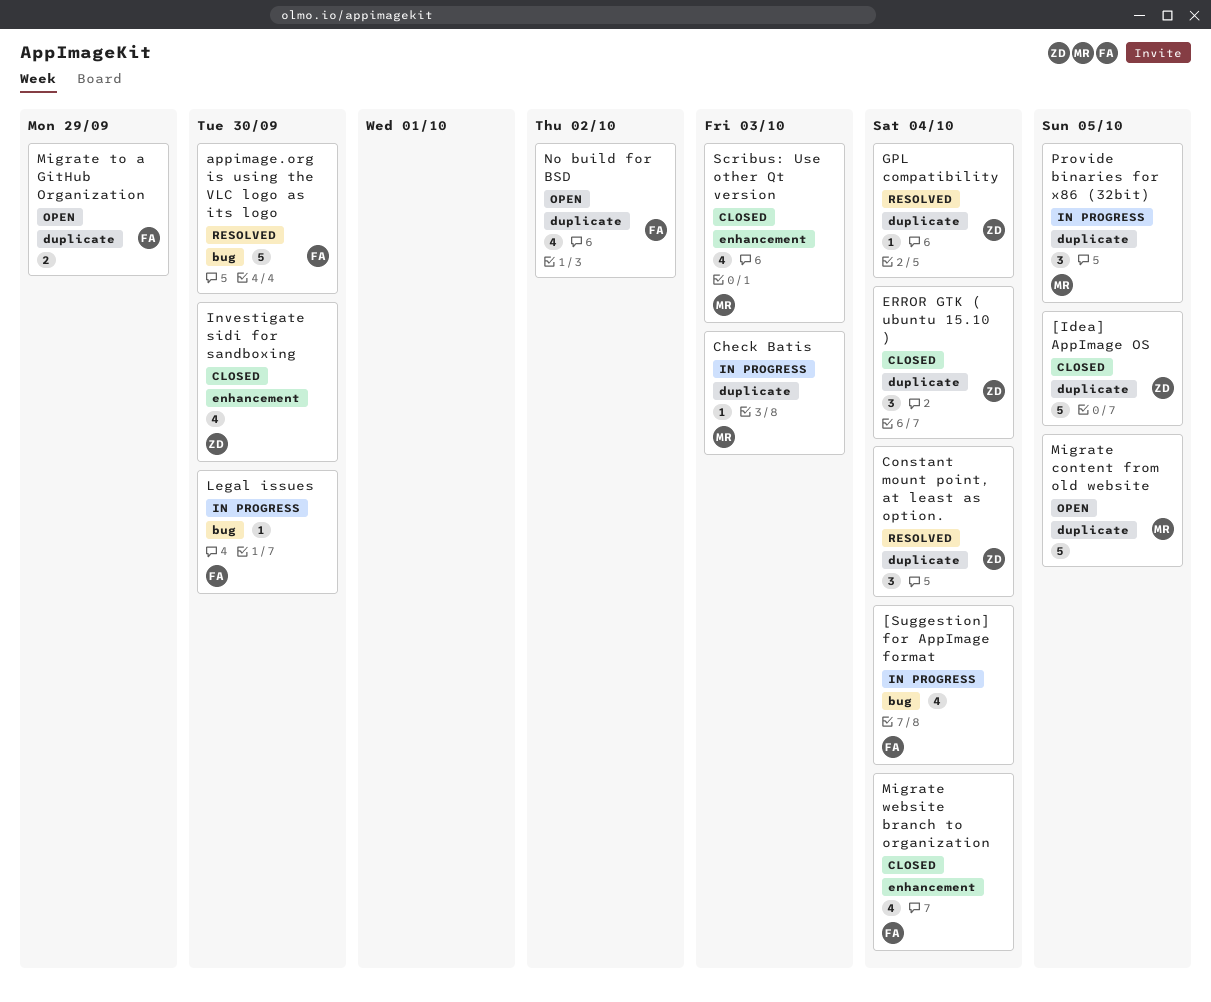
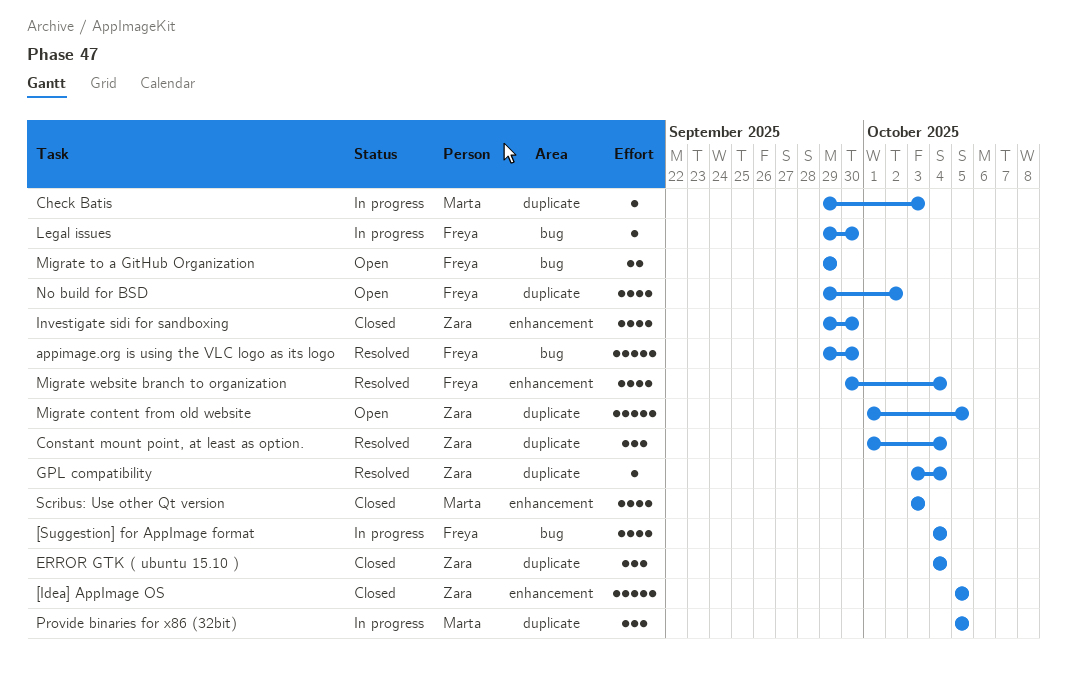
[Idea] AppImage OS, label: duplicate -> enhancement
Migrate content from old website, owner: Marta -> Zara
Migrate to a GitHub Organization, label: duplicate -> bug
Migrate website branch to organization, status: Closed -> Resolved

